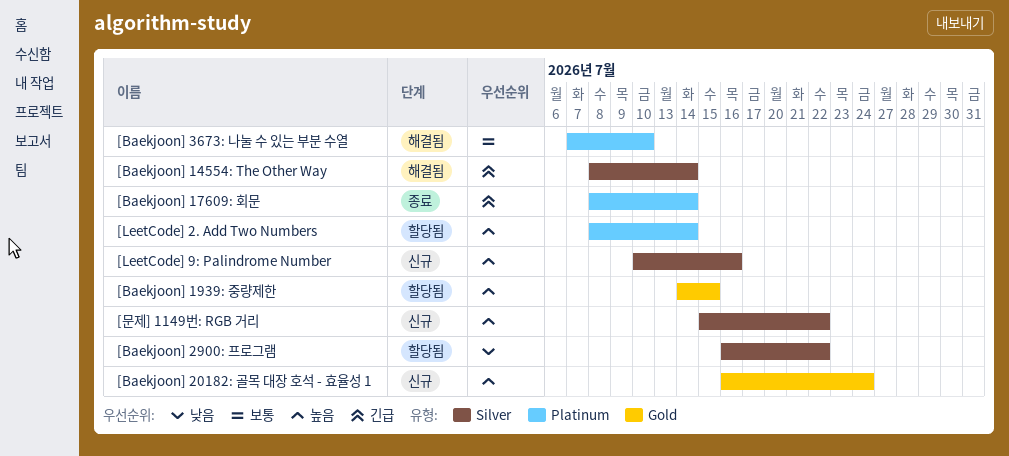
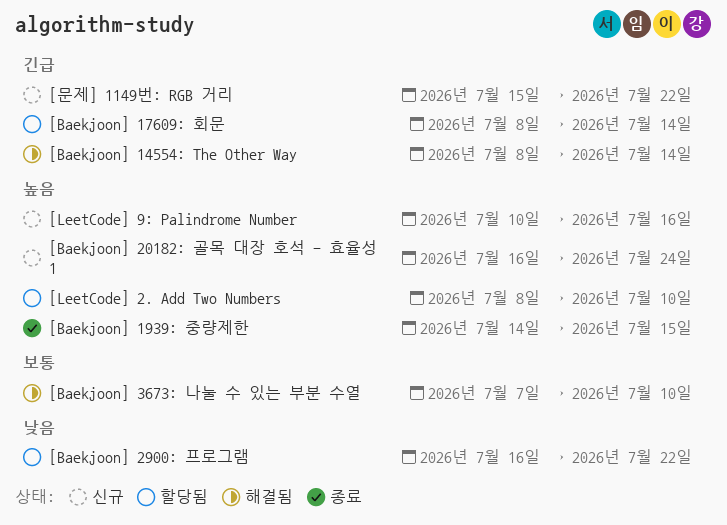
[Baekjoon] 17609: 회문, status: 종료 -> 할당됨
[Baekjoon] 1939: 중량제한, status: 할당됨 -> 종료
[LeetCode] 2. Add Two Numbers, due: Jul 14 -> Jul 10
[문제] 1149번: RGB 거리, priority: 높음 -> 긴급

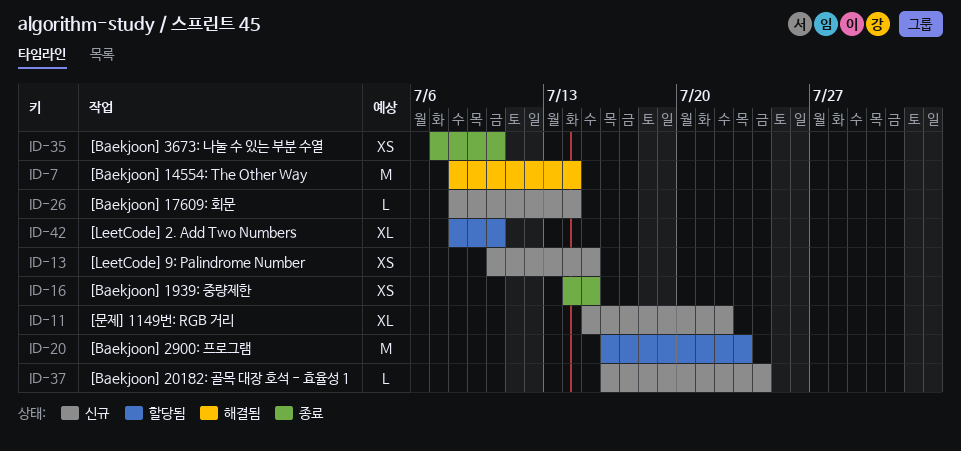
[Baekjoon] 17609: 회문, status: 할당됨 -> 신규
[Baekjoon] 2900: 프로그램, due: Jul 22 -> Jul 23
[Baekjoon] 3673: 나눌 수 있는 부분 수열, status: 해결됨 -> 종료
[LeetCode] 9: Palindrome Number, due: Jul 16 -> Jul 15

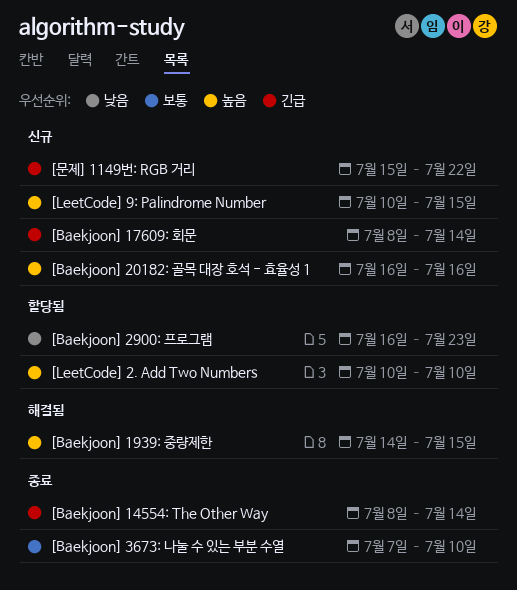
[Baekjoon] 14554: The Other Way, status: 해결됨 -> 종료
[Baekjoon] 1939: 중량제한, status: 종료 -> 해결됨
[Baekjoon] 20182: 골목 대장 호석 - 효율성 1, due: Jul 24 -> Jul 16
[LeetCode] 2. Add Two Numbers, start: Jul 8 -> Jul 10

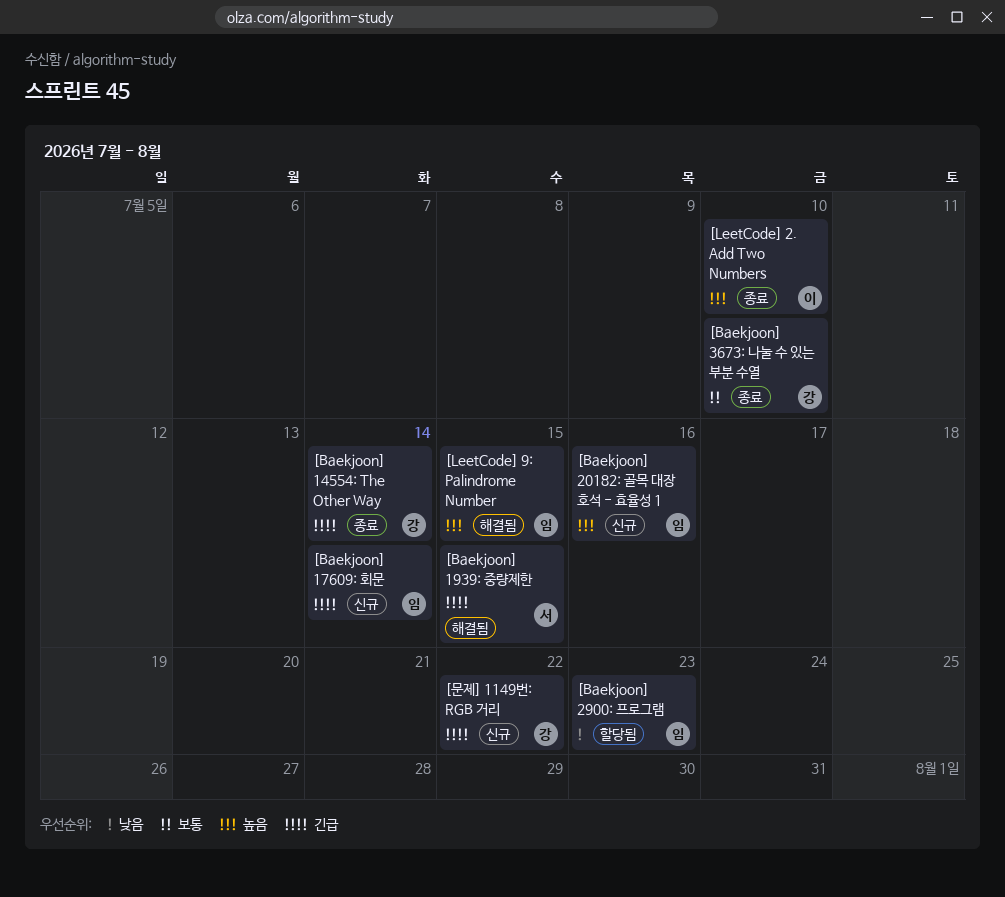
[Baekjoon] 1939: 중량제한, priority: 높음 -> 긴급
[LeetCode] 2. Add Two Numbers, status: 할당됨 -> 종료
[LeetCode] 9: Palindrome Number, status: 신규 -> 해결됨

